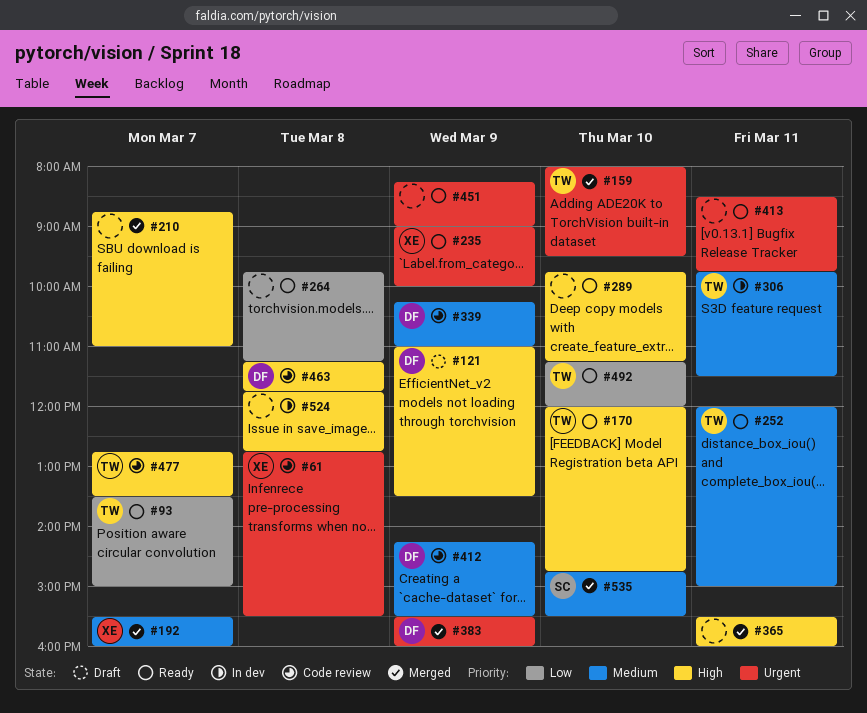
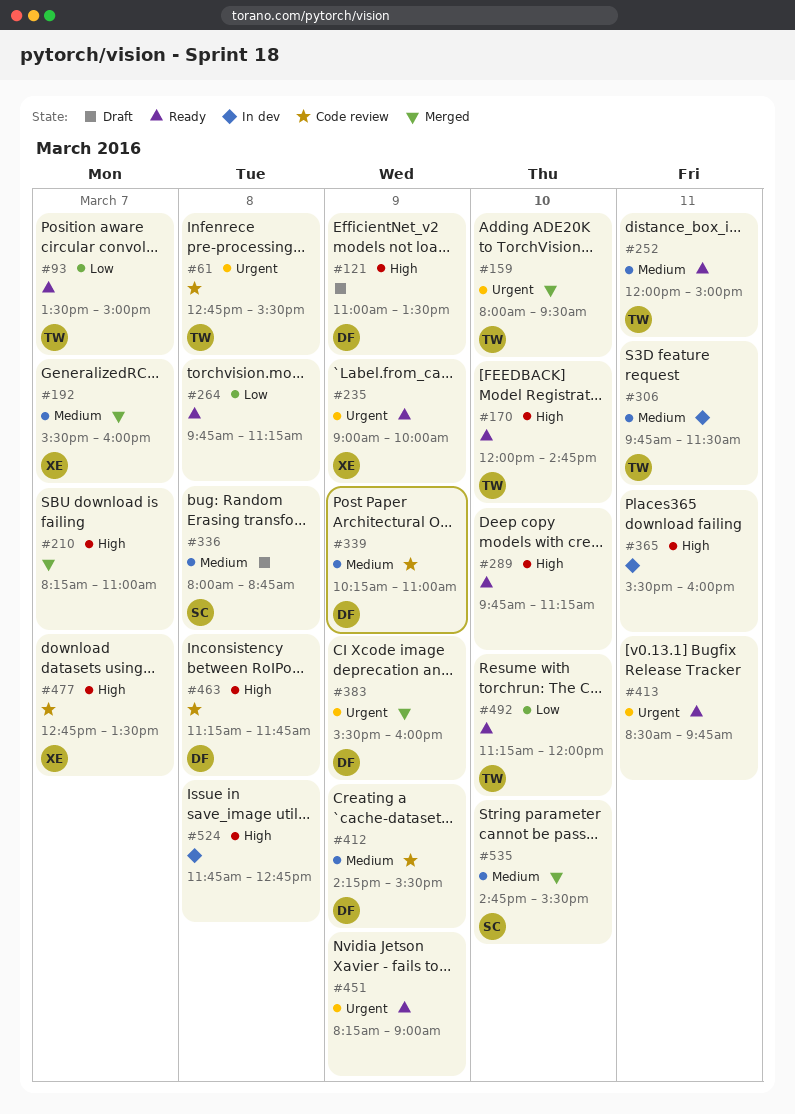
#61, owner: XE -> TW
#210, begins: 08:45 -> 08:15
#336: none -> present
#365, status: Merged -> In dev
#477, owner: TW -> XE

